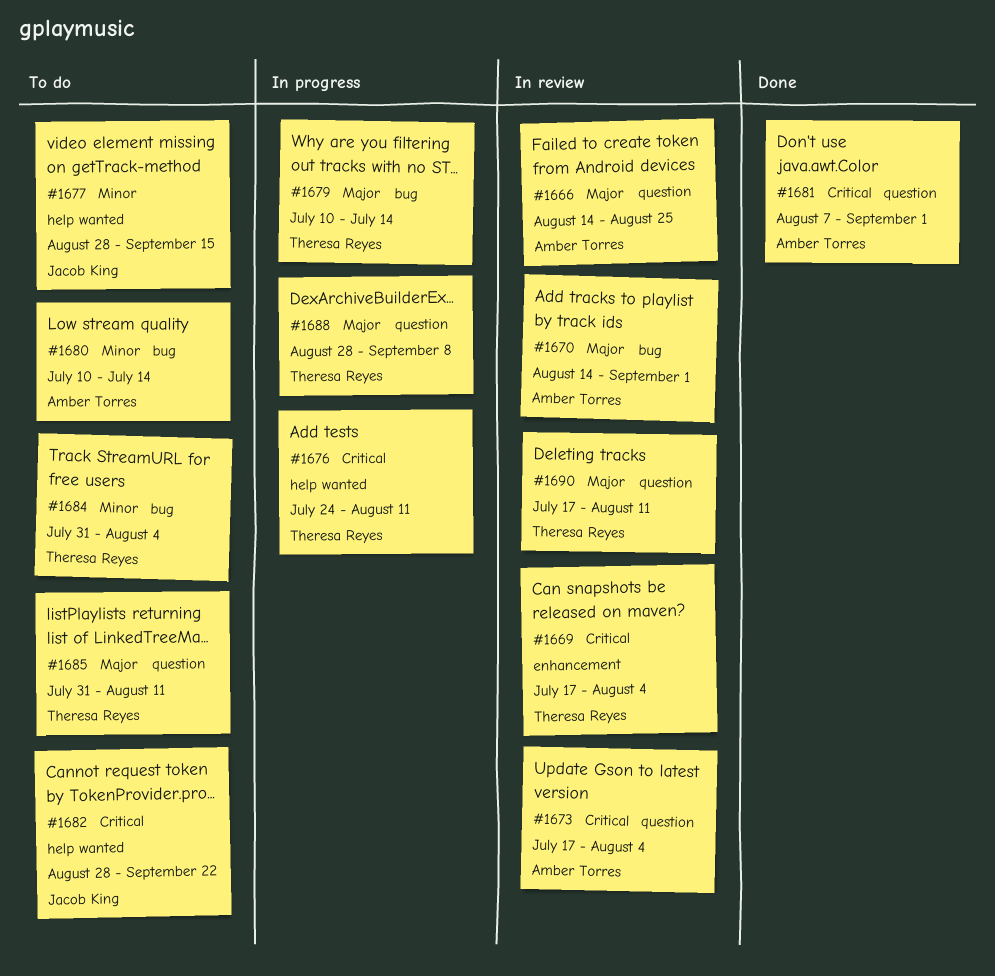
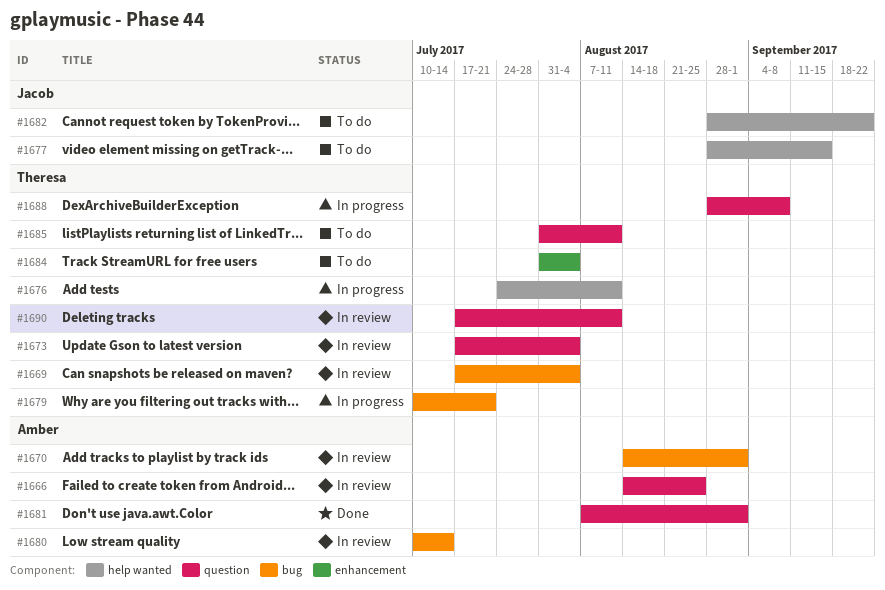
#1669, label: enhancement -> bug
#1673, owner: Amber Torres -> Theresa Reyes
#1679, due: Jul 14 -> Jul 21
#1680, status: To do -> In review
#1684, label: bug -> enhancement

